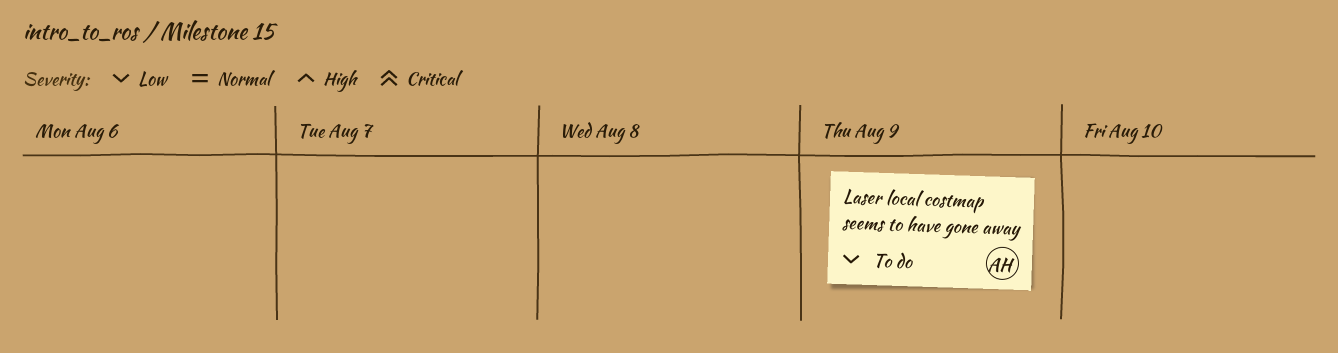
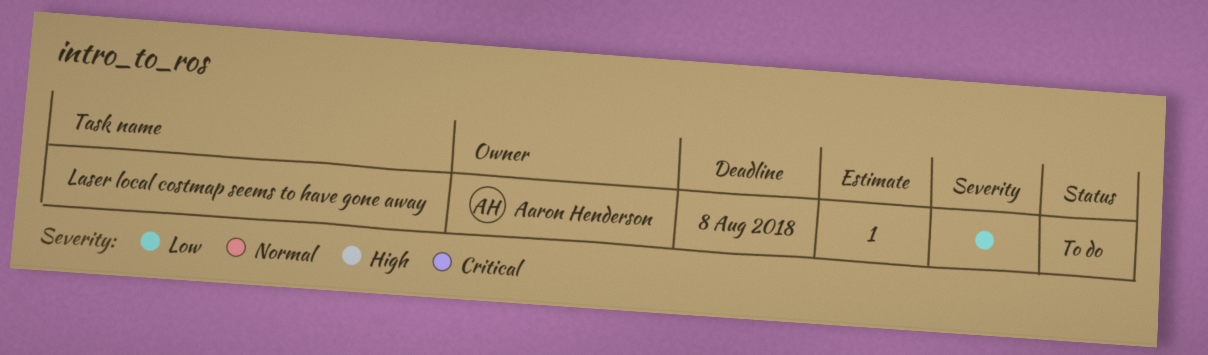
Laser local costmap seems to have gone away, due: Aug 9 -> Aug 8

